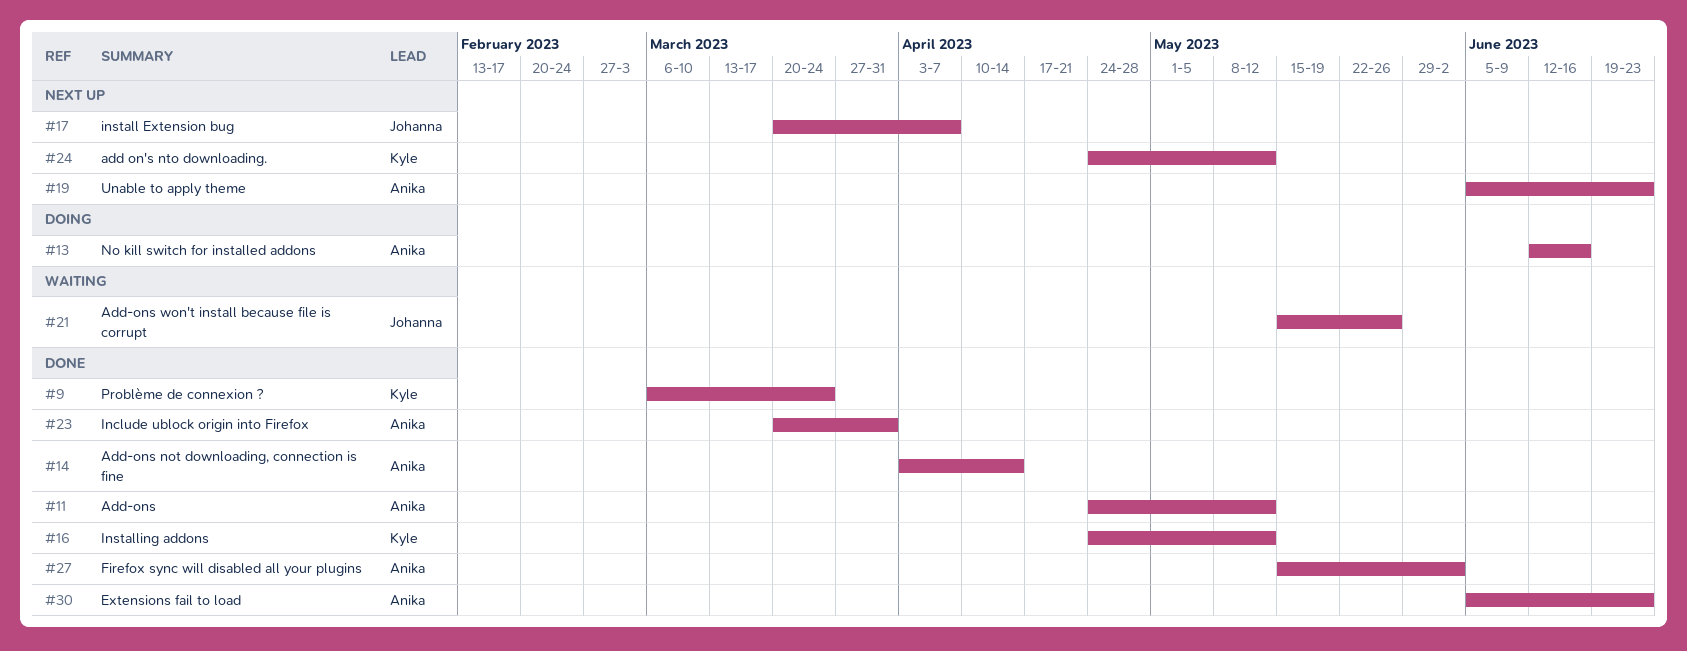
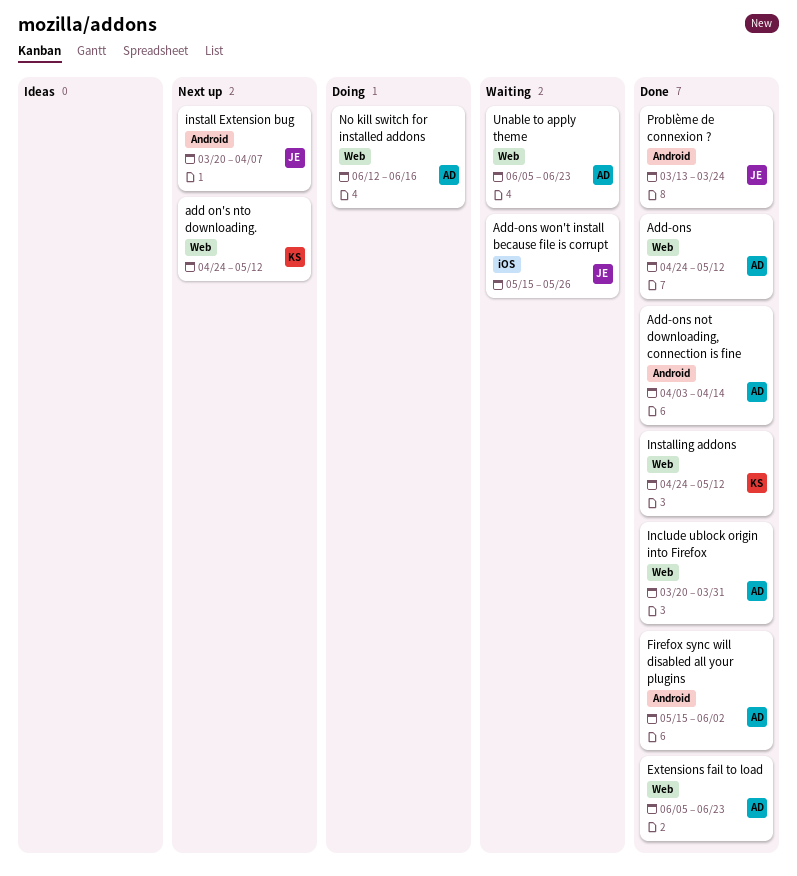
Problème de connexion ?, owner: Kyle -> Johanna
Problème de connexion ?, start: Mar 6 -> Mar 13
Unable to apply theme, status: Next up -> Waiting

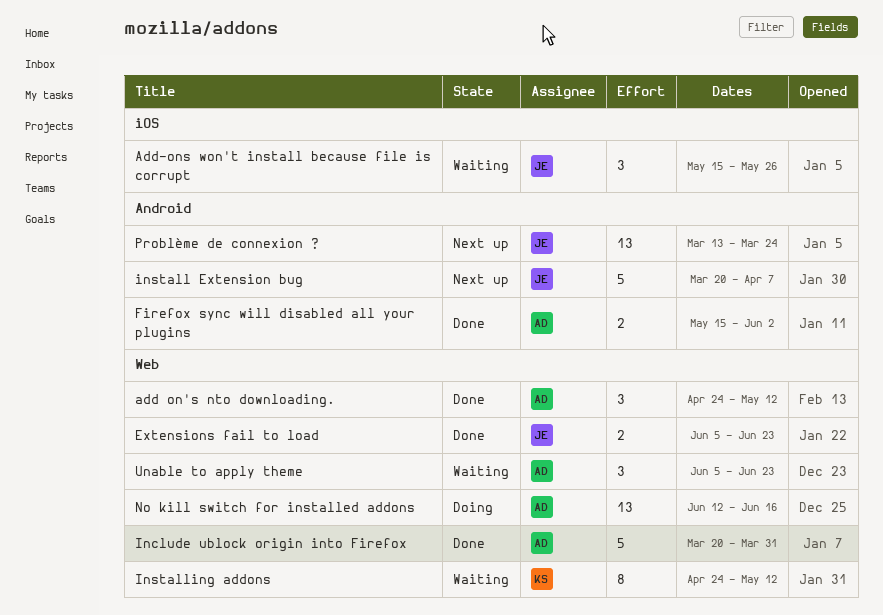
add on's nto downloading., status: Next up -> Done
add on's nto downloading., owner: KS -> AD
Add-ons: present -> none
Add-ons not downloading, connection is fine: present -> none
Extensions fail to load, owner: AD -> JE
Installing addons, status: Done -> Waiting
Problème de connexion ?, status: Done -> Next up

